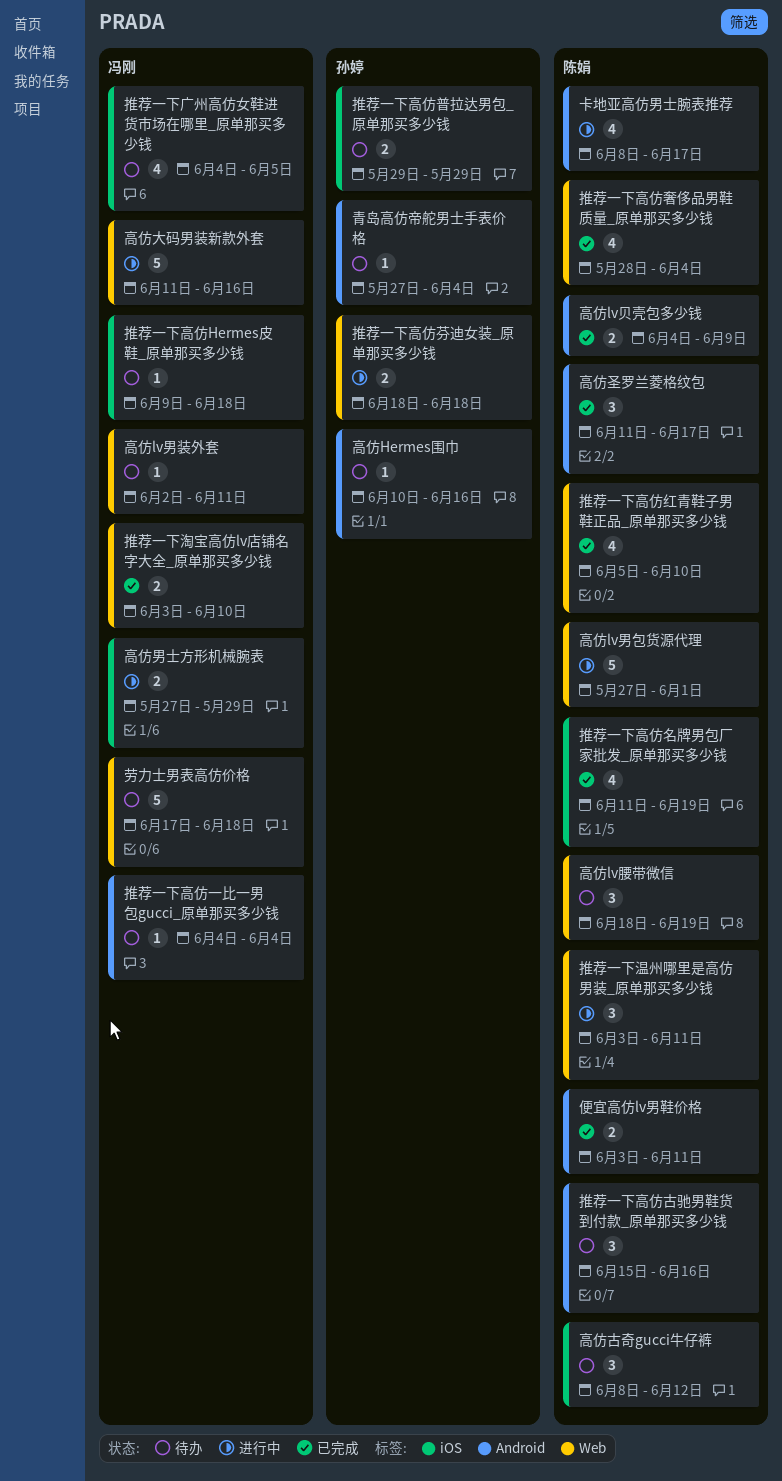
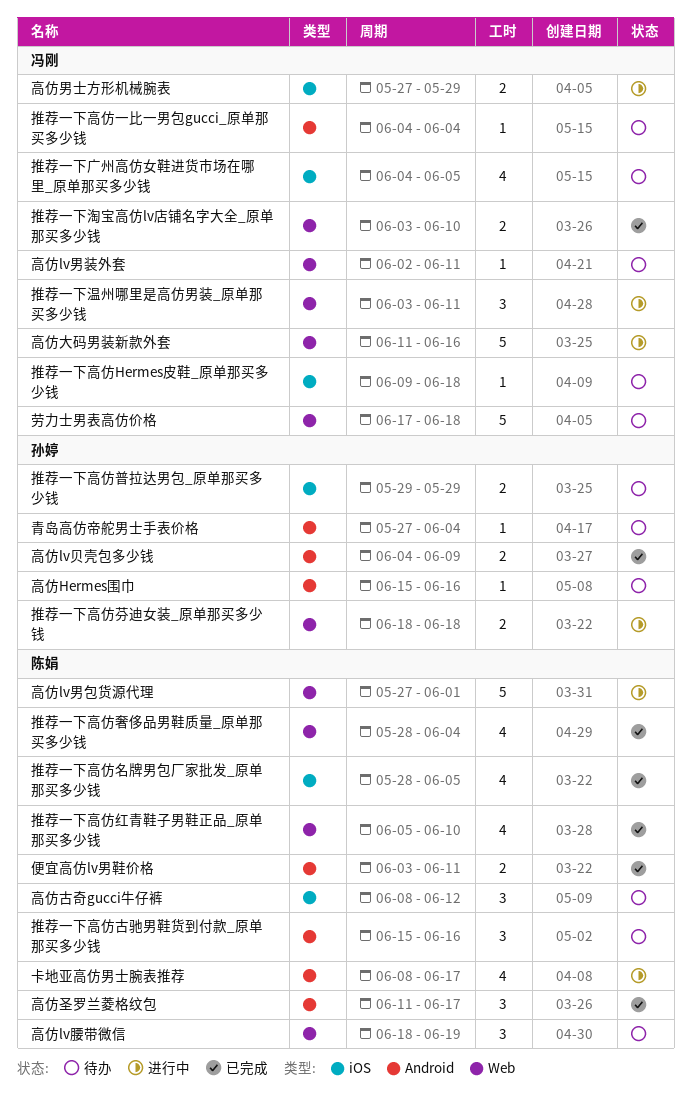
推荐一下温州哪里是高仿男装_原单那买多少钱, owner: 陈娟 -> 冯刚
推荐一下高仿名牌男包厂家批发_原单那买多少钱, start: Jun 11 -> May 28
推荐一下高仿名牌男包厂家批发_原单那买多少钱, due: Jun 19 -> Jun 5
高仿Hermes围巾, start: Jun 10 -> Jun 15
高仿lv贝壳包多少钱, owner: 陈娟 -> 孙婷

